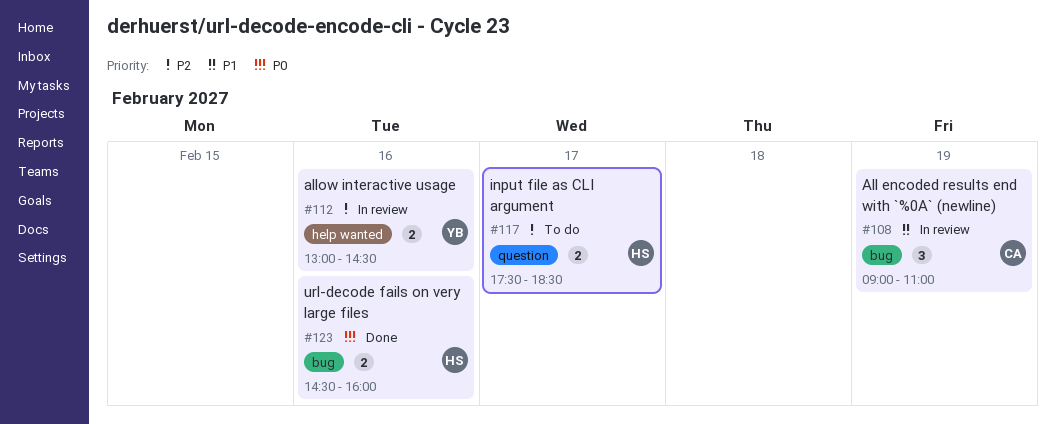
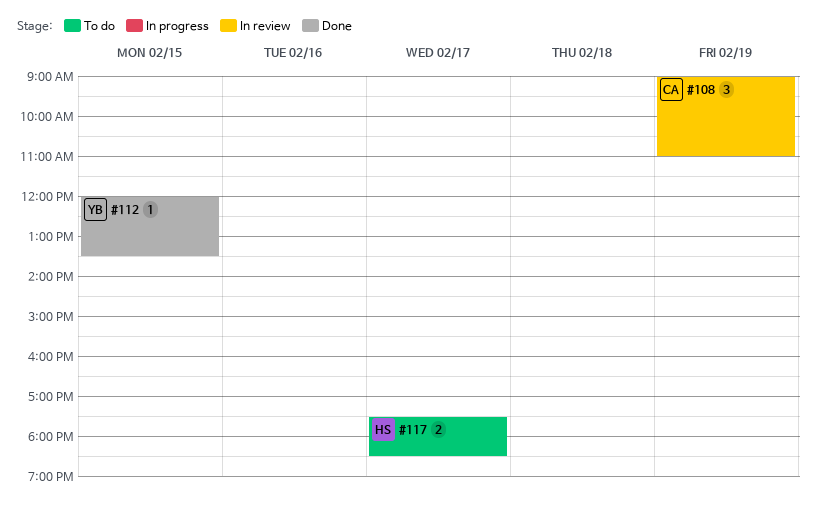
#112, status: In review -> Done
#112, estimate: 2 -> 1
#112, day: Feb 16 -> Feb 15
#112, begins: 13:00 -> 12:00
#112, ends: 14:30 -> 13:30
#123: present -> none

